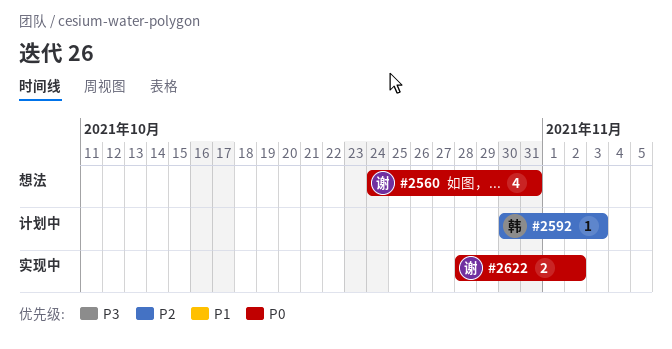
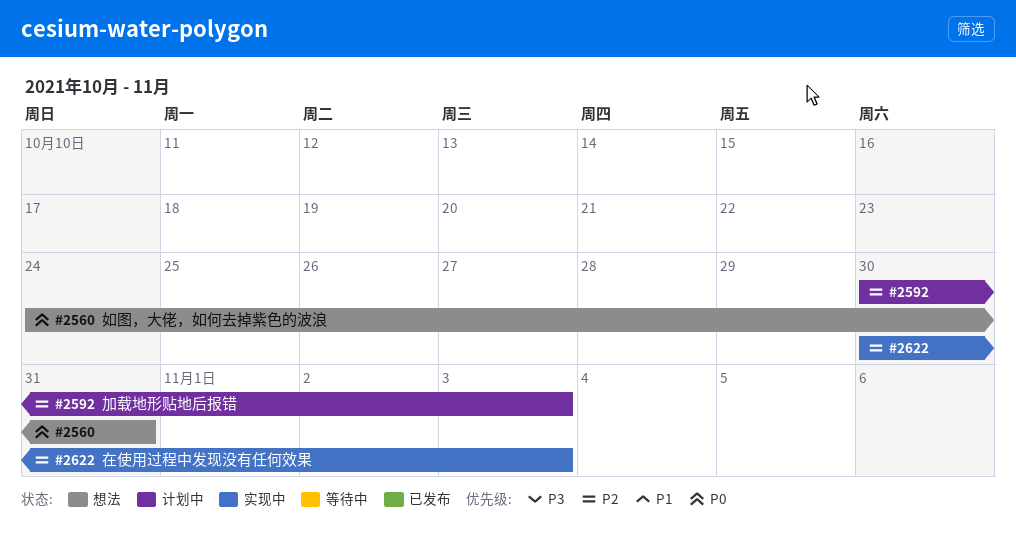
#2622, priority: P0 -> P2
#2622, start: Oct 28 -> Oct 30
#2622, due: Nov 2 -> Nov 3

